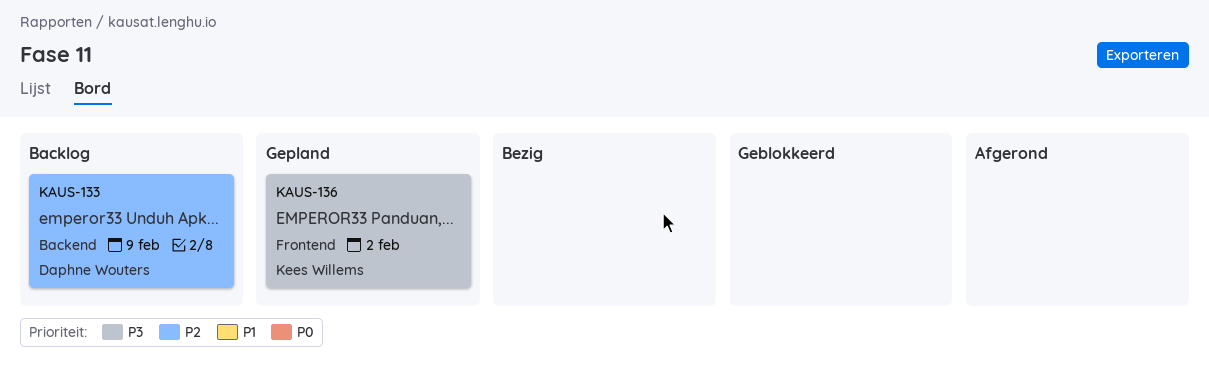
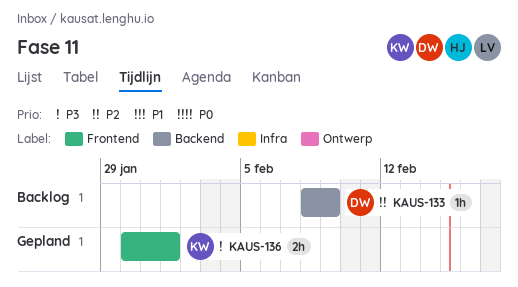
KAUS-136, due: Feb 2 -> Feb 1

